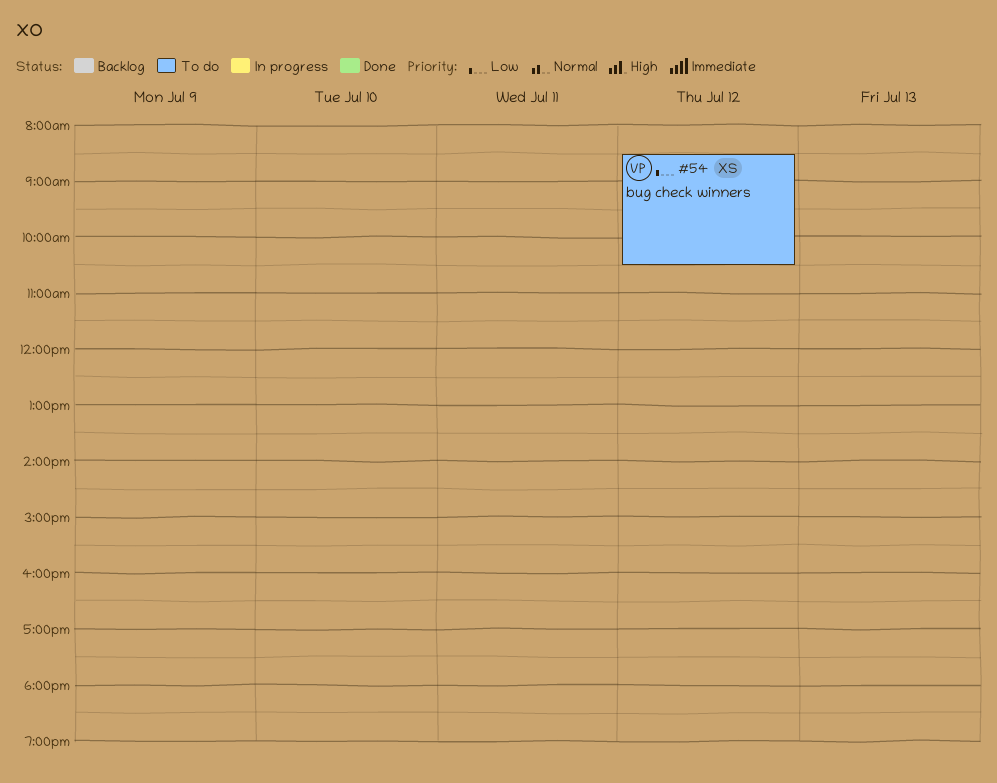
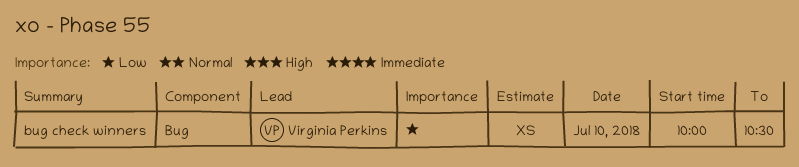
bug check winners, day: Jul 12 -> Jul 10
bug check winners, begins: 08:30 -> 10:00

